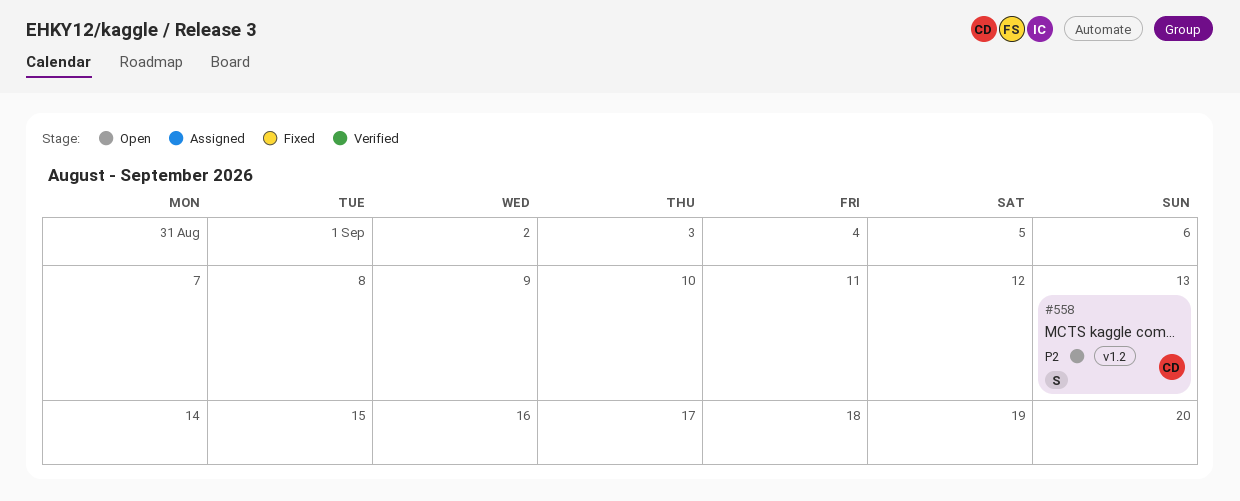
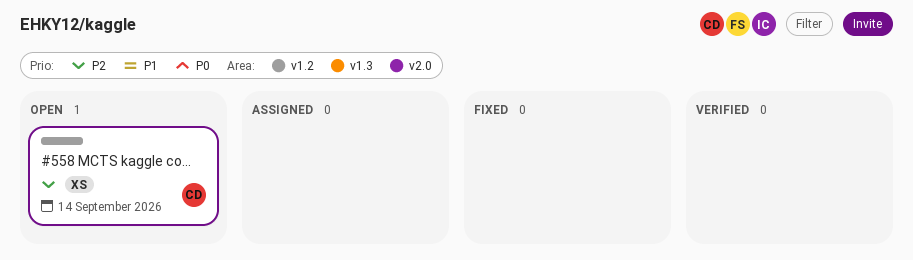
#558, estimate: S -> XS
#558, due: Sep 13 -> Sep 14

